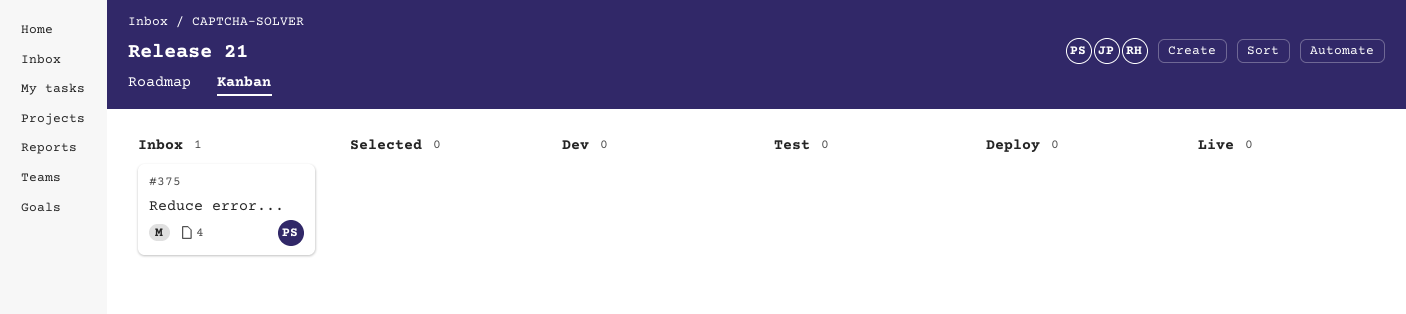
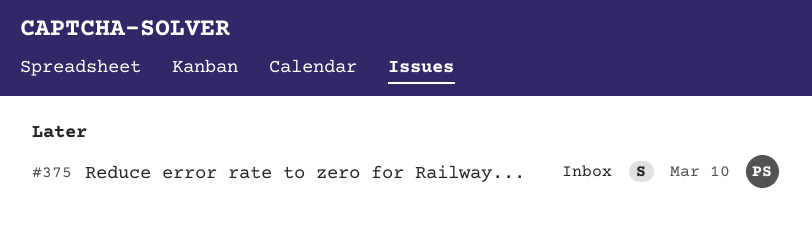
#375, estimate: M -> S

